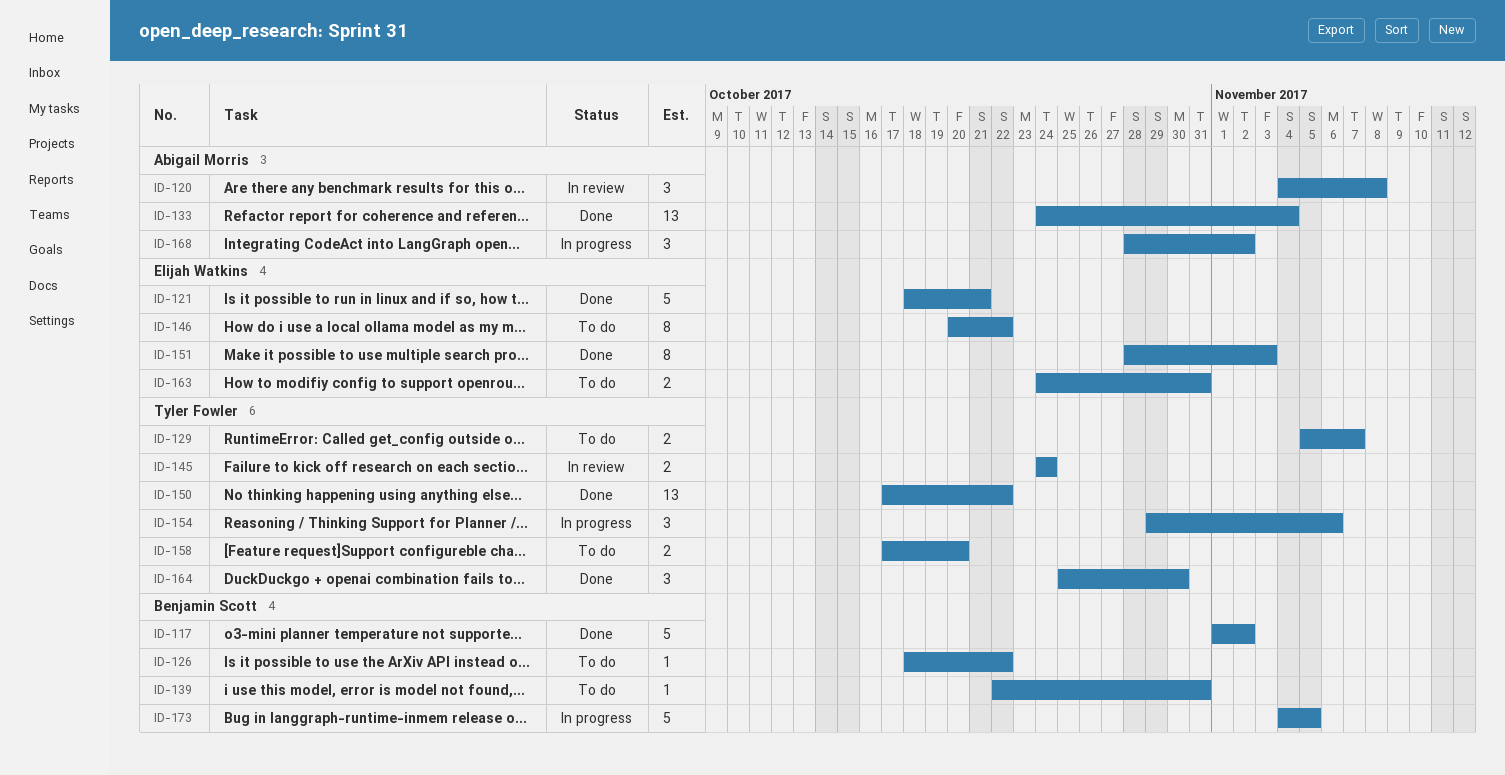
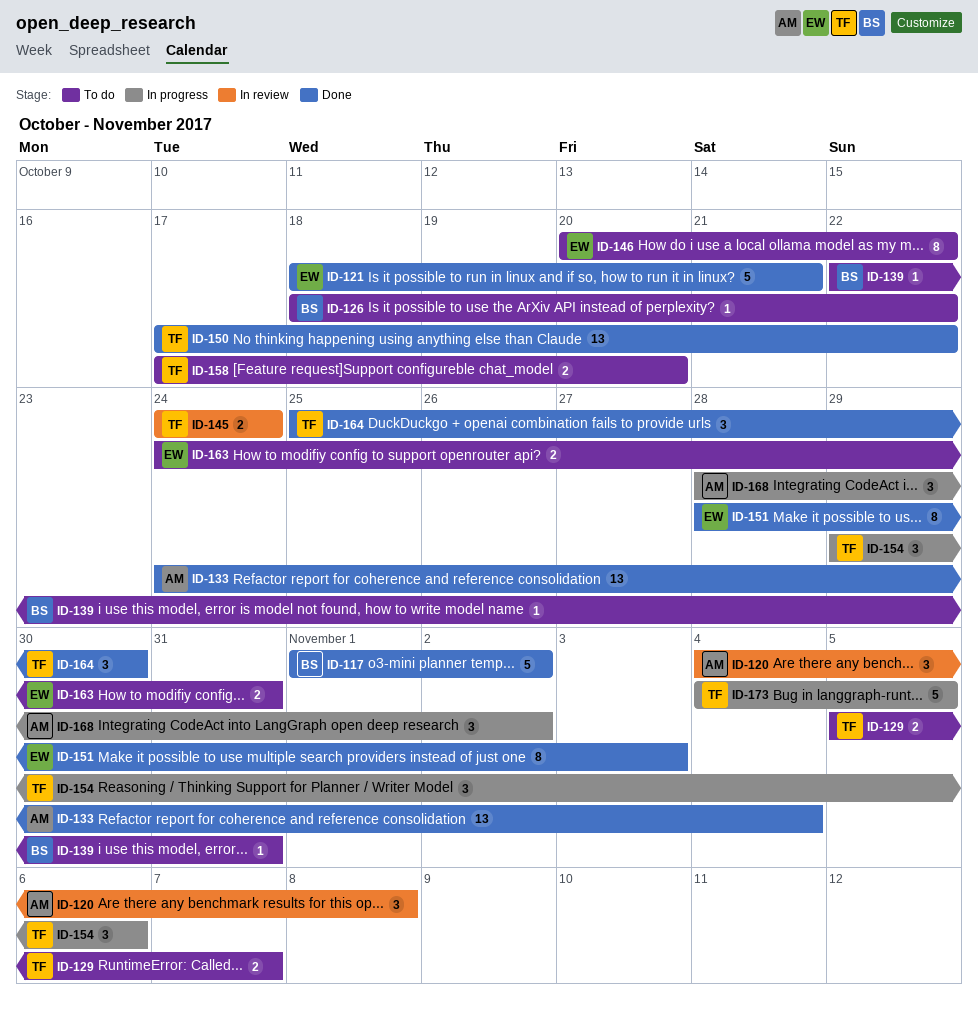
ID-173, owner: Benjamin Scott -> Tyler Fowler

